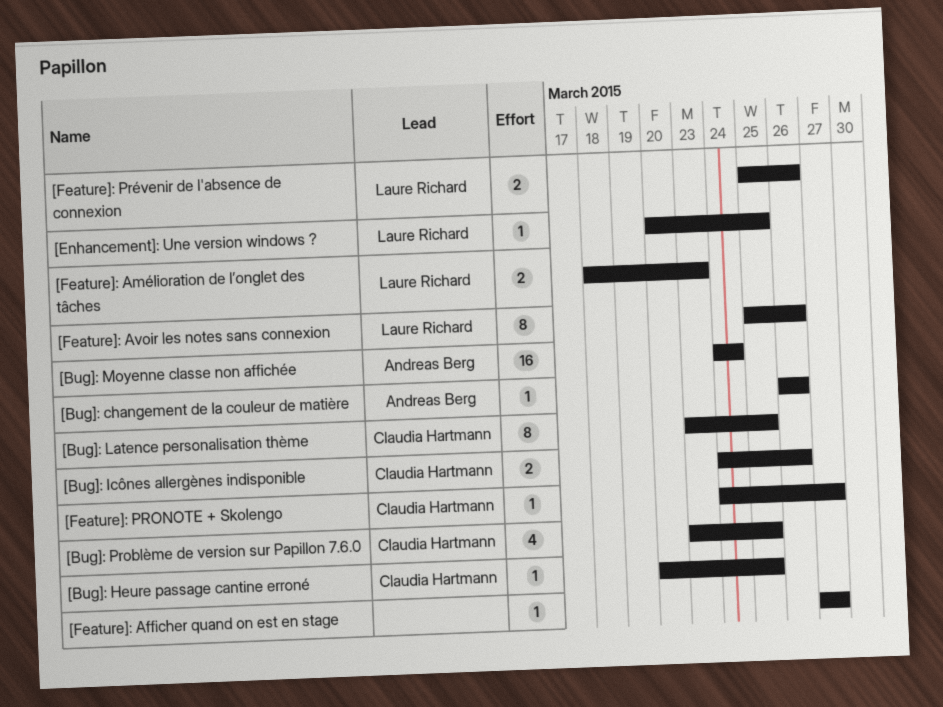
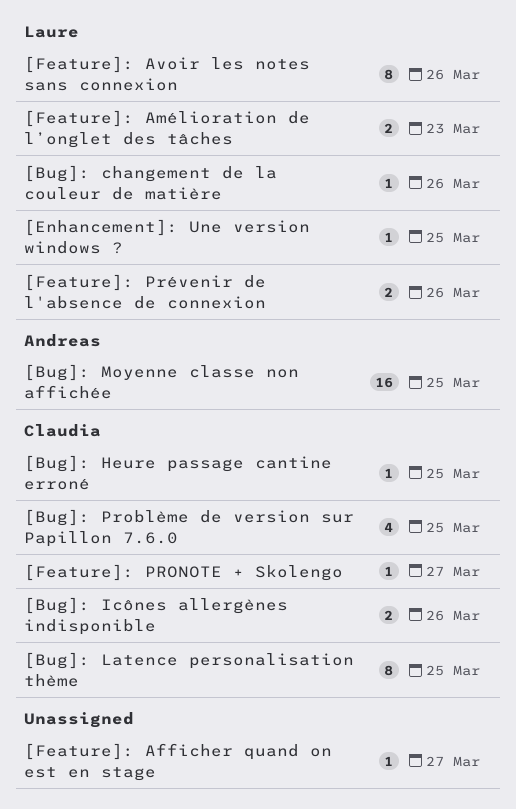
[Bug]: changement de la couleur de matière, owner: Andreas Berg -> Laure Richard
[Bug]: Moyenne classe non affichée, due: Mar 24 -> Mar 25

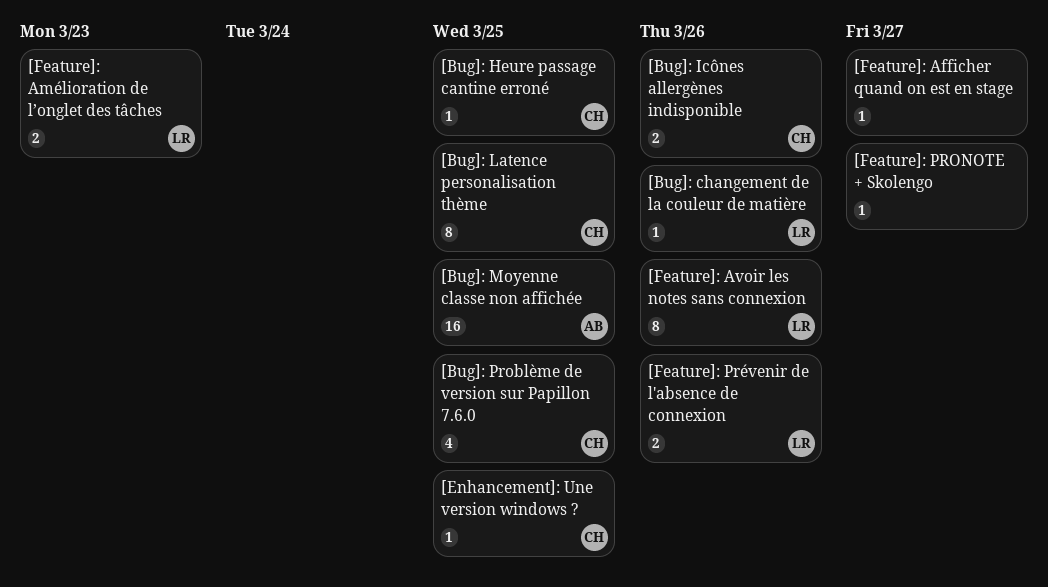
[Enhancement]: Une version windows ?, owner: Laure -> Claudia
[Feature]: PRONOTE + Skolengo, owner: Claudia -> none

